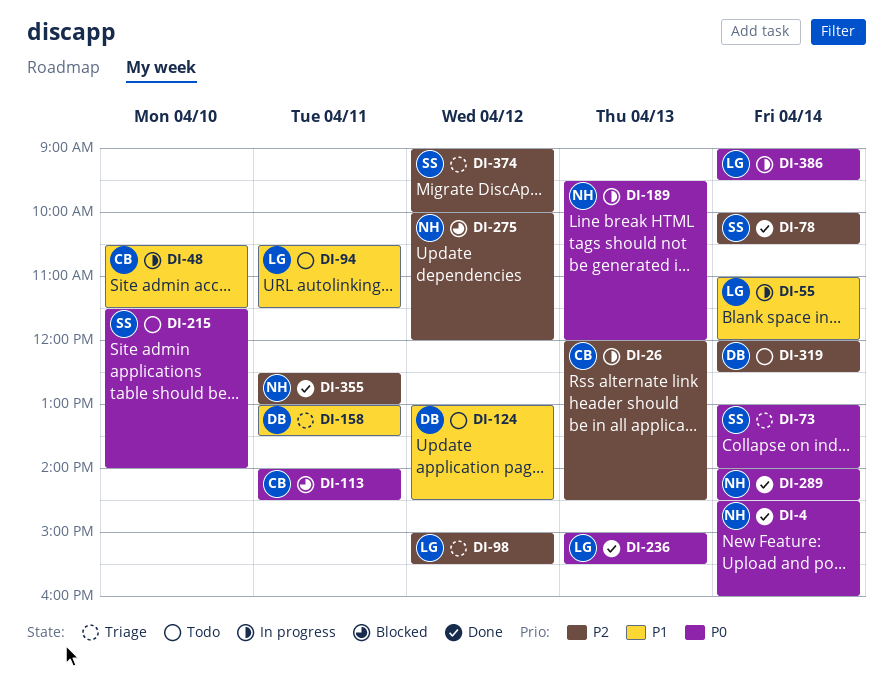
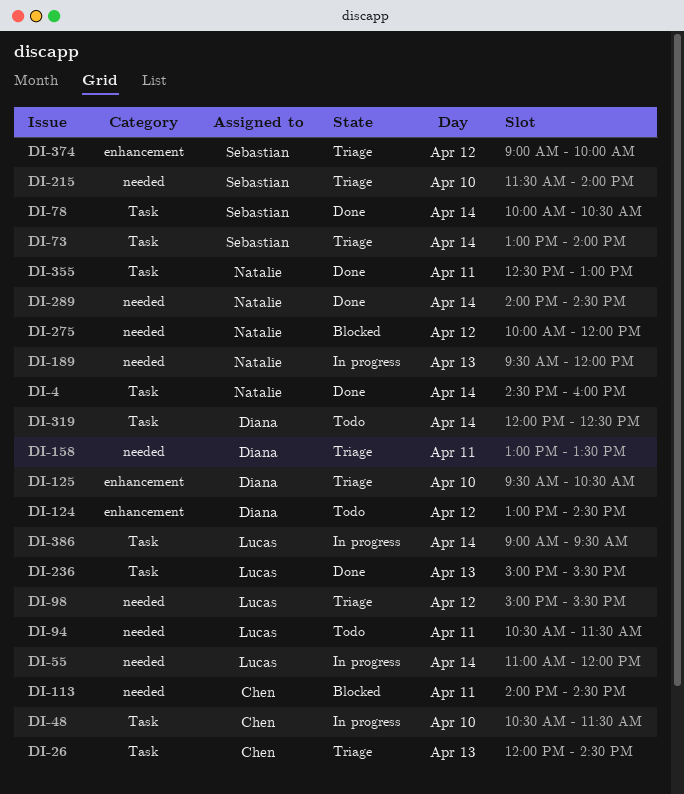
DI-26, status: In progress -> Triage
DI-125: none -> present
DI-215, status: Todo -> Triage

